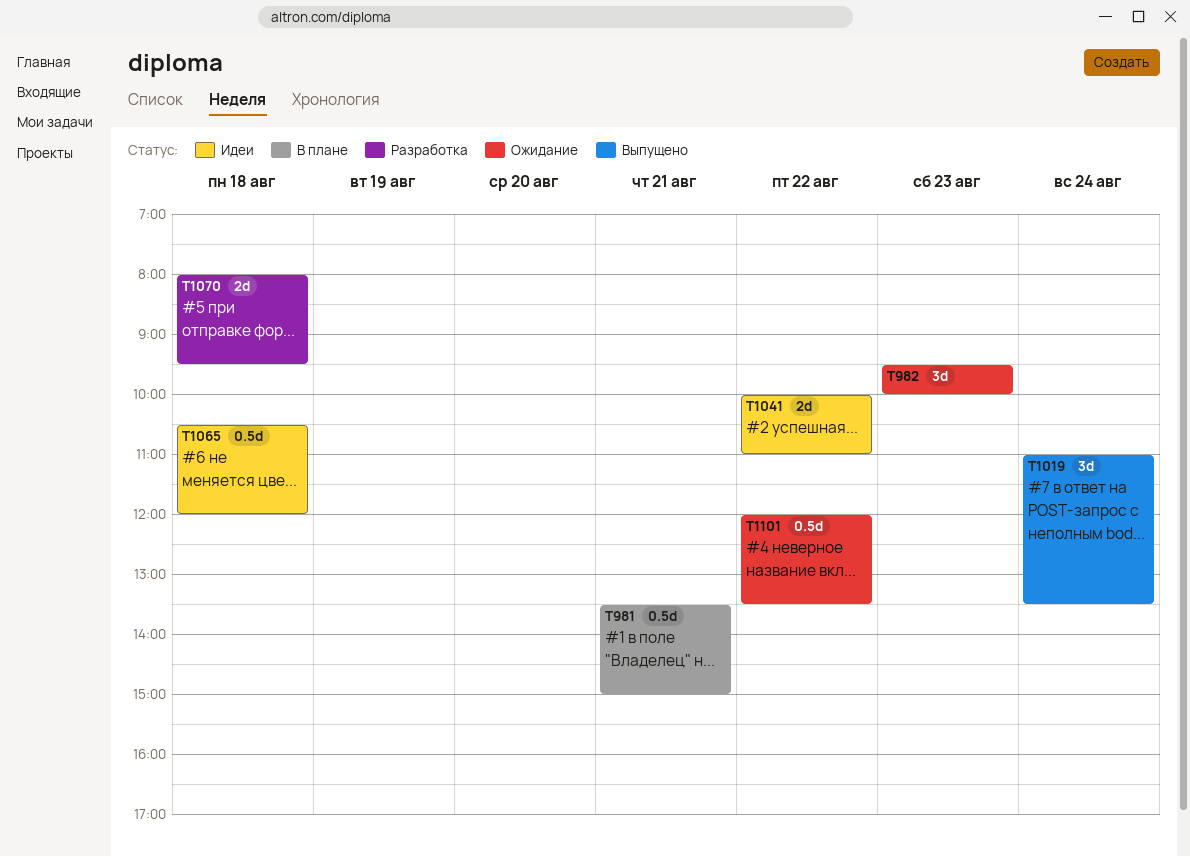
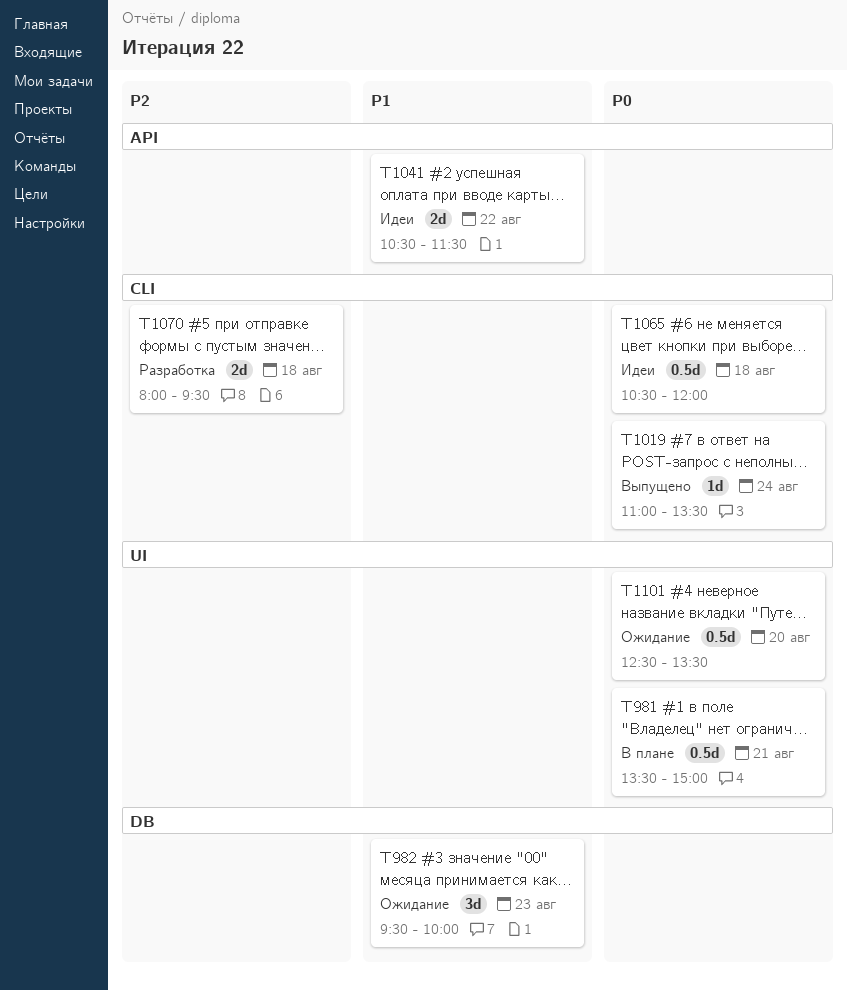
T1019, estimate: 3d -> 1d
T1041, begins: 10:00 -> 10:30
T1041, ends: 11:00 -> 11:30
T1101, day: Aug 22 -> Aug 20
T1101, begins: 12:00 -> 12:30

